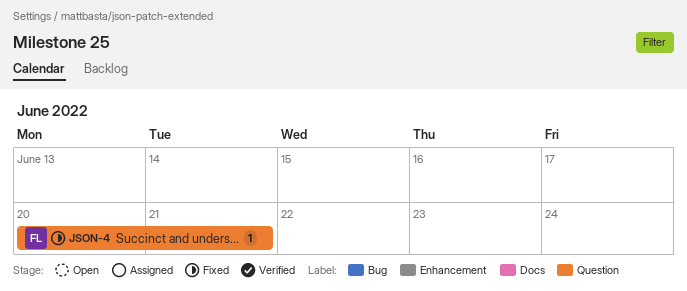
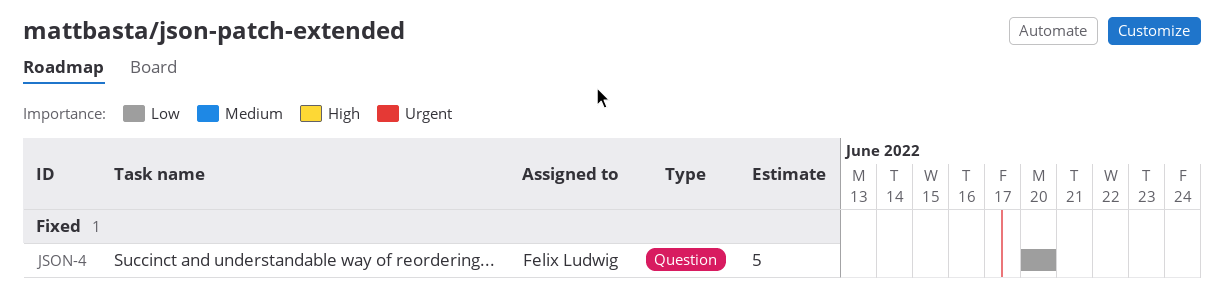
JSON-4, estimate: 1 -> 5
JSON-4, due: Jun 21 -> Jun 20

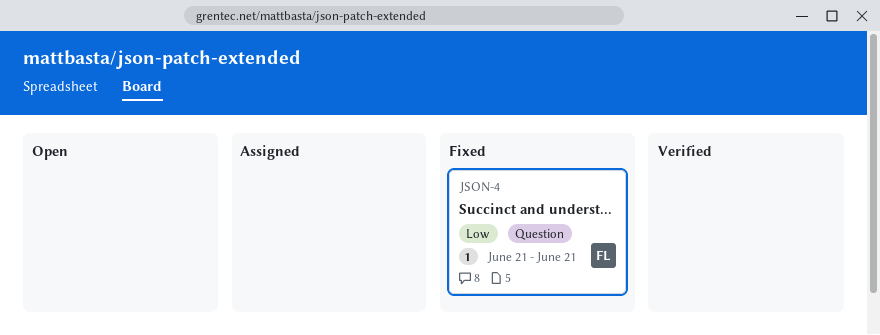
JSON-4, estimate: 5 -> 1
JSON-4, start: Jun 20 -> Jun 21
JSON-4, due: Jun 20 -> Jun 21

